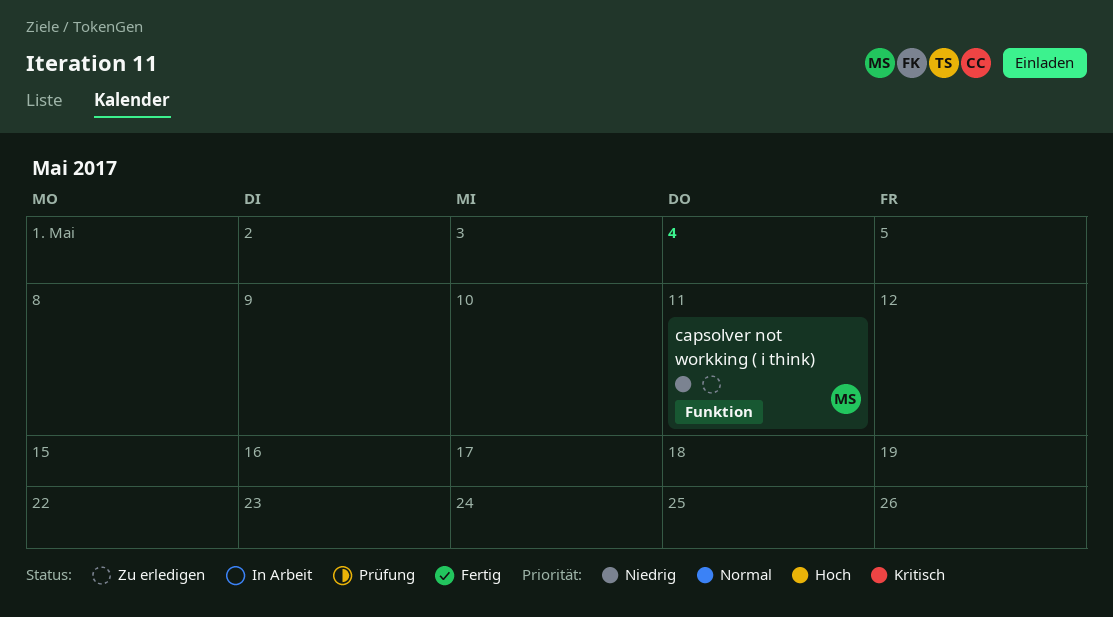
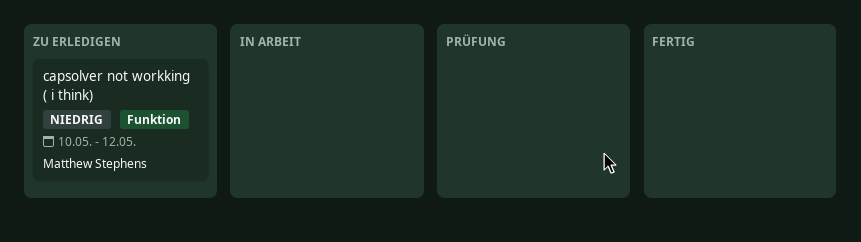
capsolver not workking ( i think), due: May 11 -> May 12

